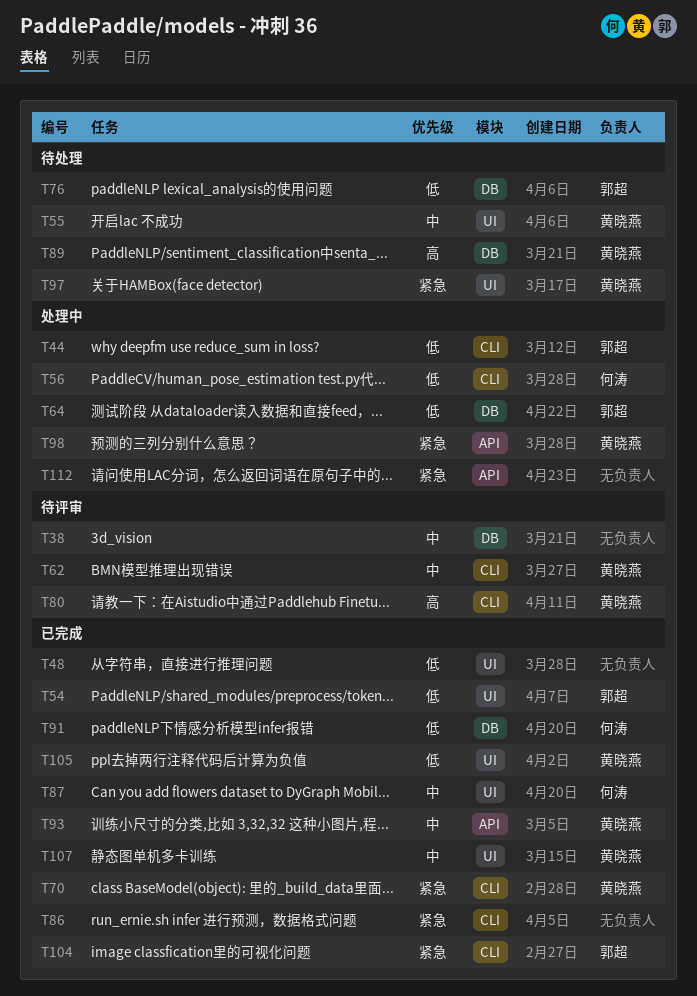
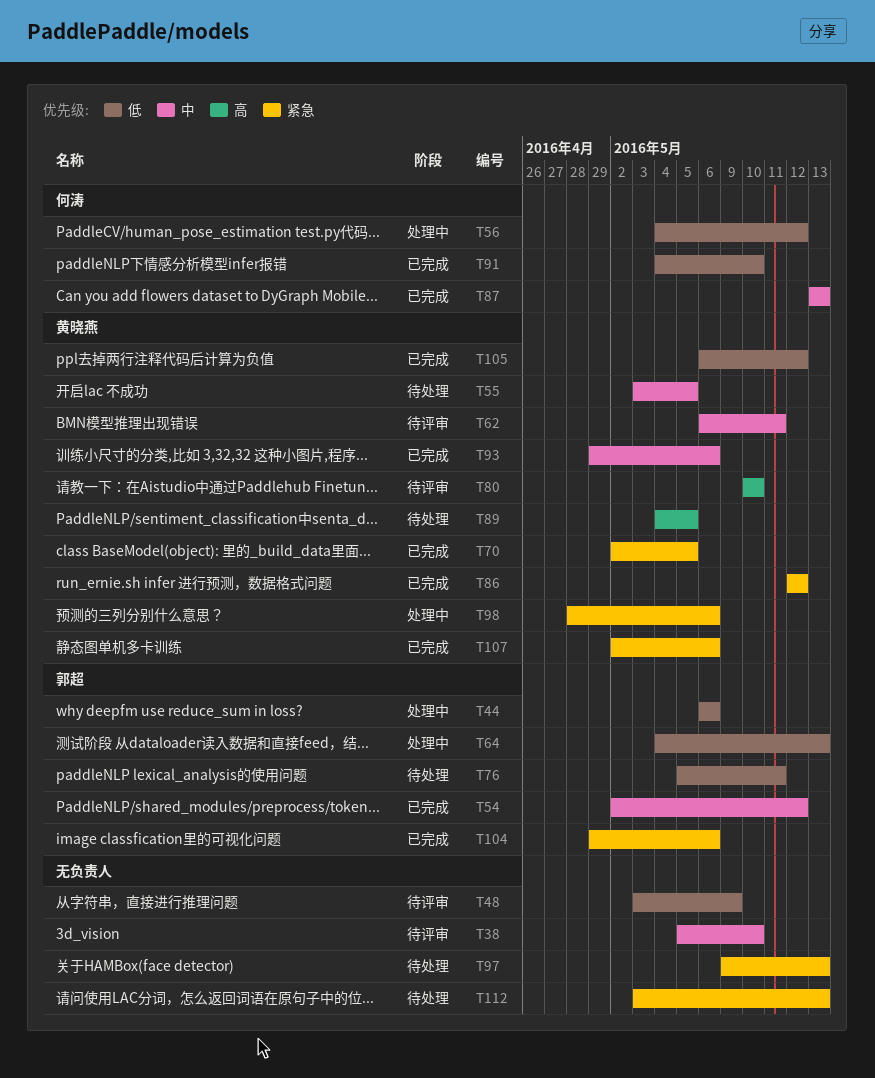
T48, status: 已完成 -> 待评审
T54, priority: 低 -> 中
T86, owner: none -> 黄晓燕
T97, owner: 黄晓燕 -> none
T107, priority: 中 -> 紧急
T112, status: 处理中 -> 待处理

